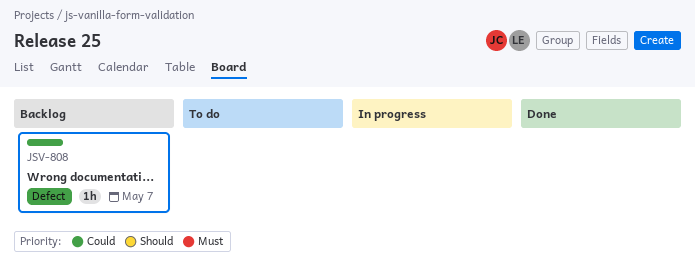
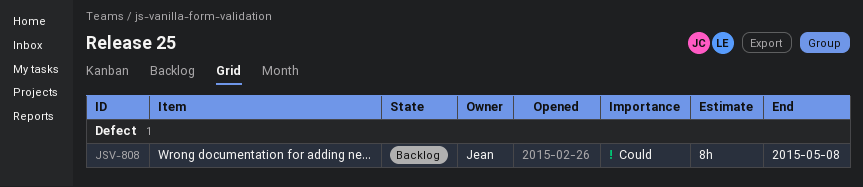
JSV-808, estimate: 1h -> 8h
JSV-808, due: May 7 -> May 8

